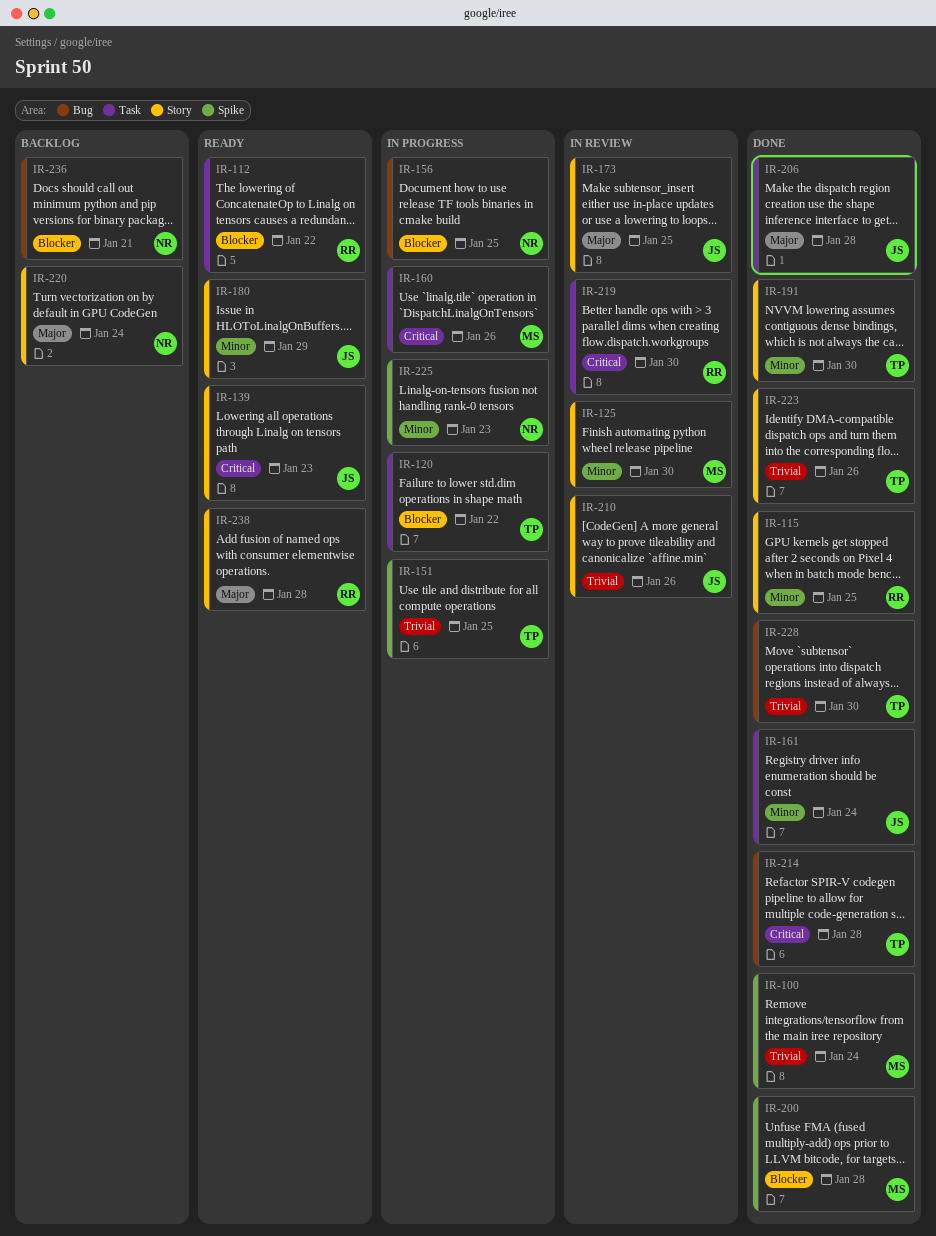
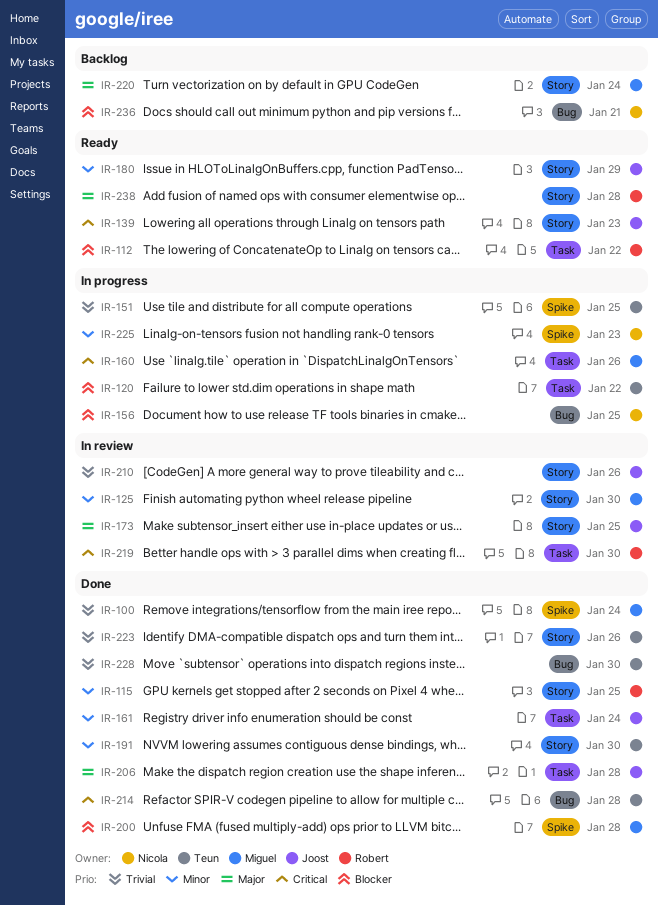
IR-220, owner: Nicola -> Miguel

